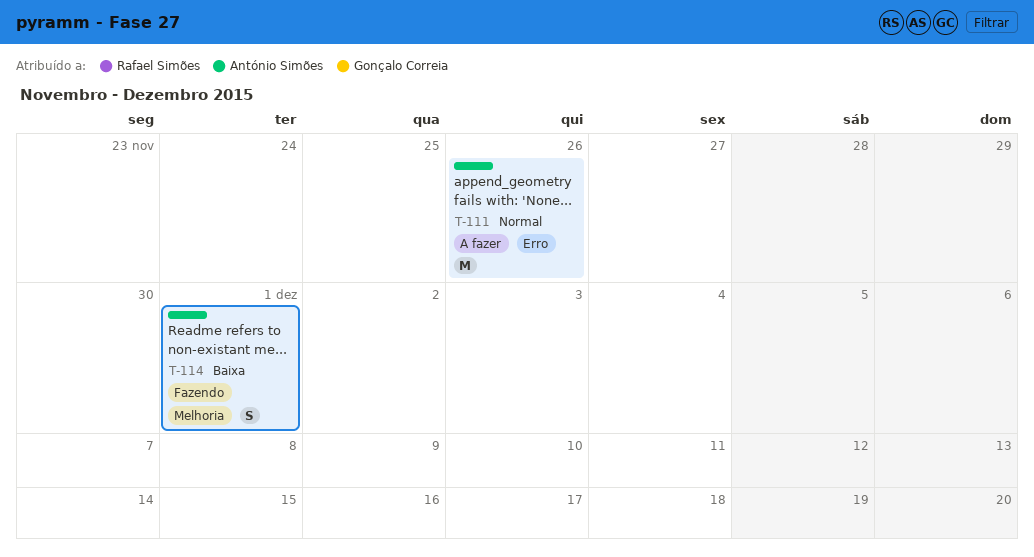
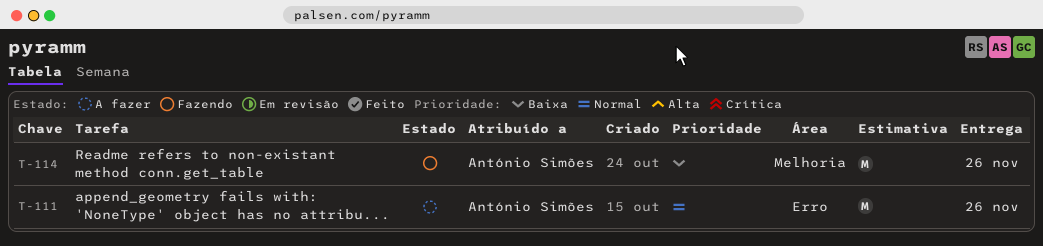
T-114, estimate: S -> M
T-114, due: Dec 1 -> Nov 26

